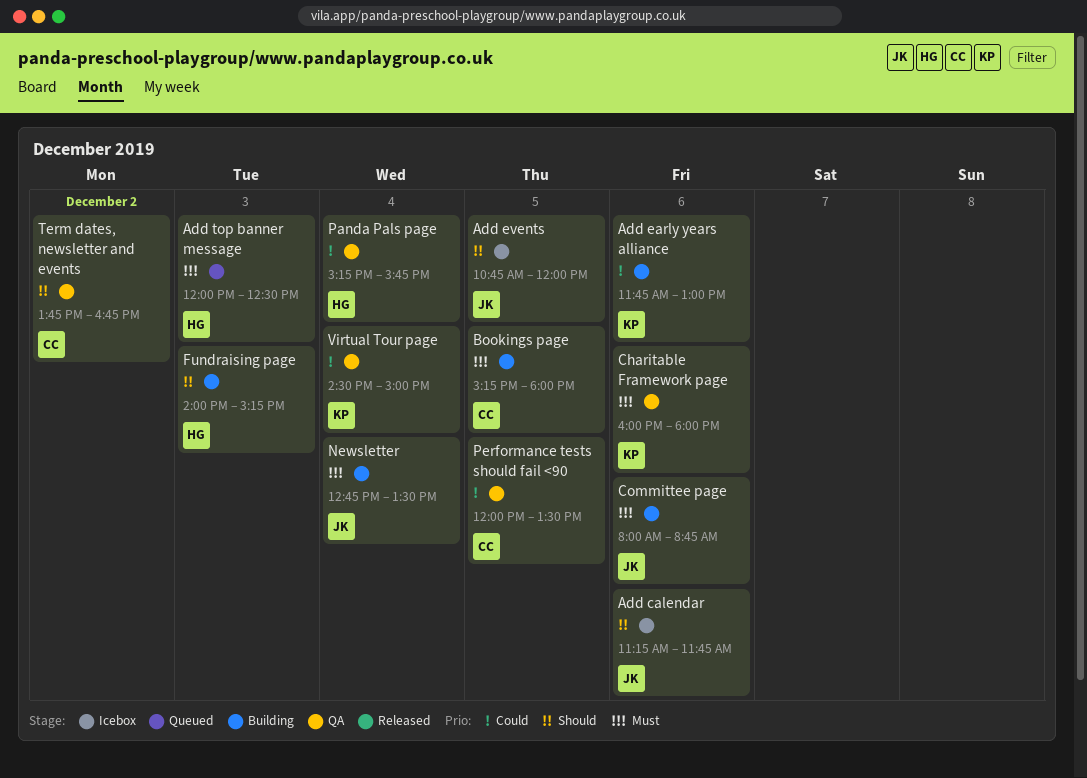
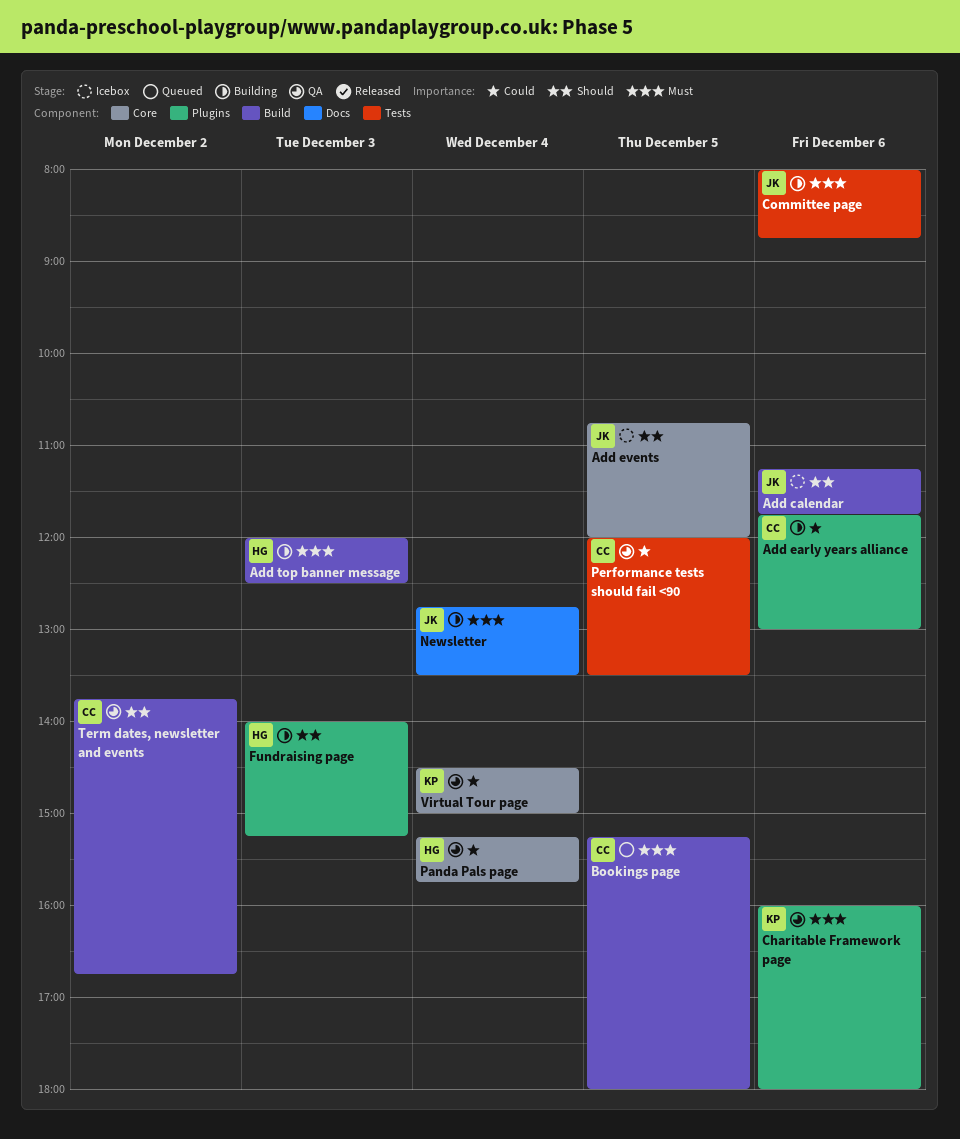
Add early years alliance, owner: KP -> CC
Add top banner message, status: Queued -> Building
Bookings page, status: Building -> Queued

